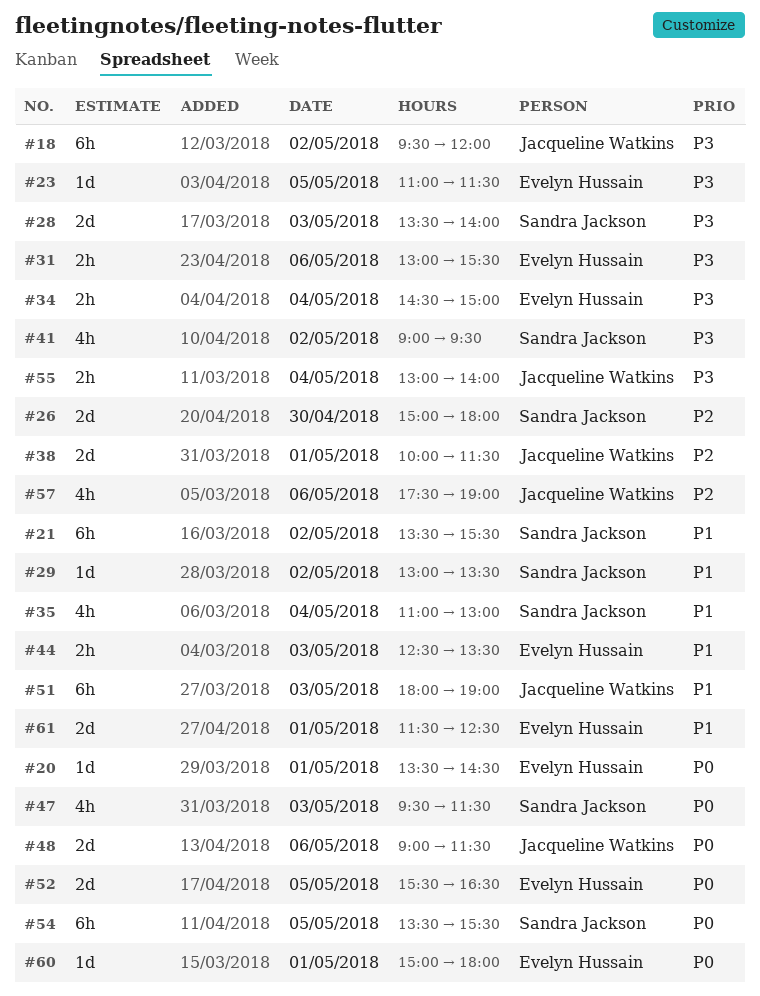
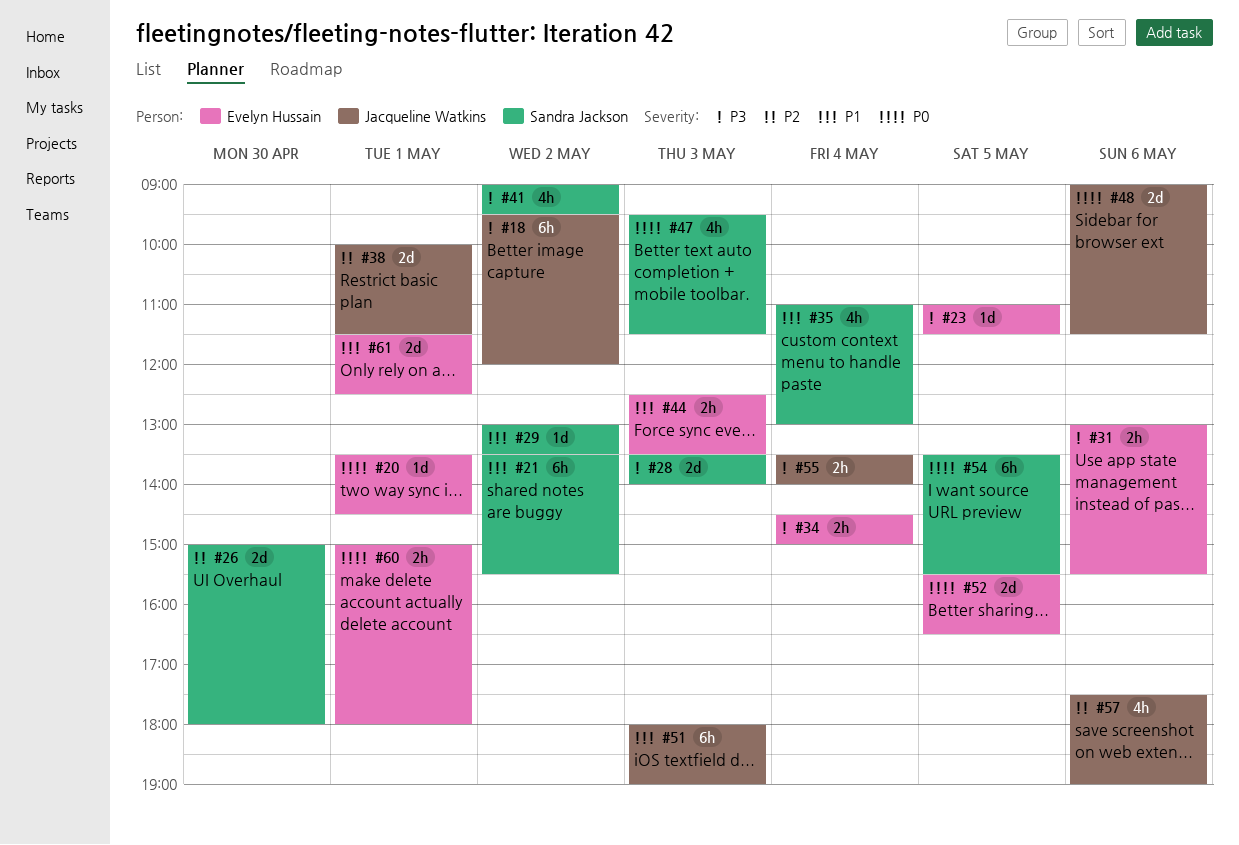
#55, begins: 13:00 -> 13:30
#60, estimate: 1d -> 2h

